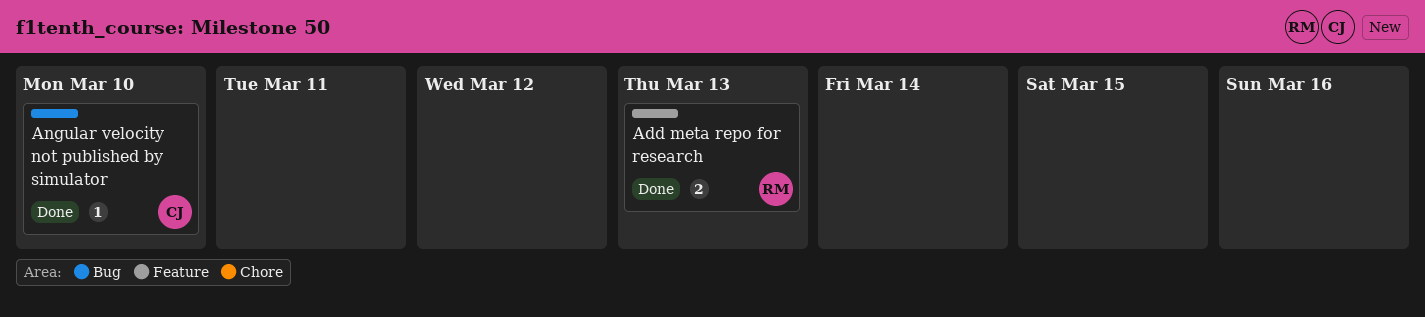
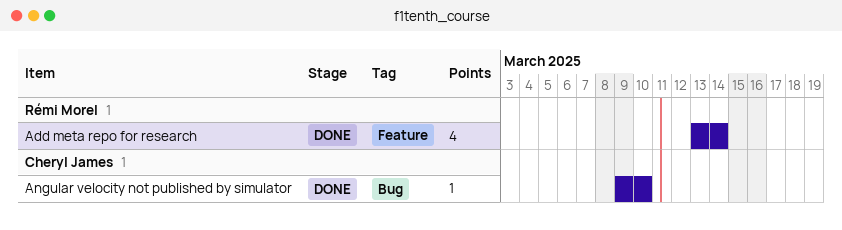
Add meta repo for research, estimate: 2 -> 4
Add meta repo for research, due: Mar 13 -> Mar 14

